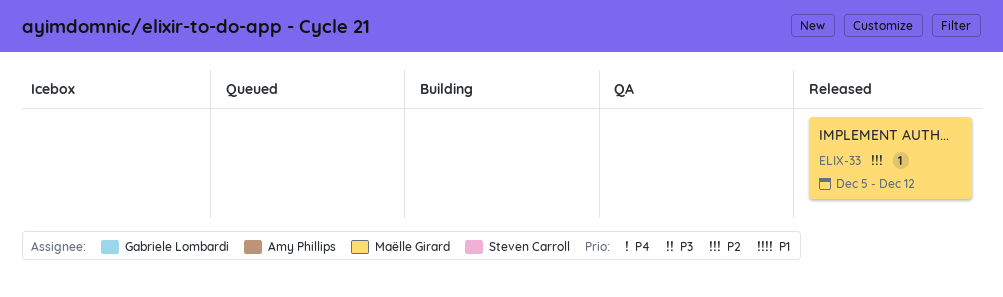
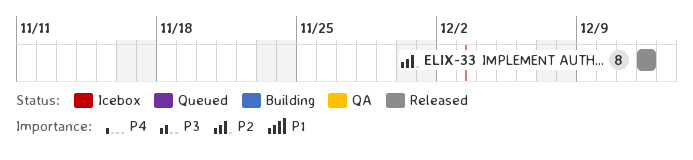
ELIX-33, estimate: 1 -> 8
ELIX-33, start: Dec 5 -> Dec 12

